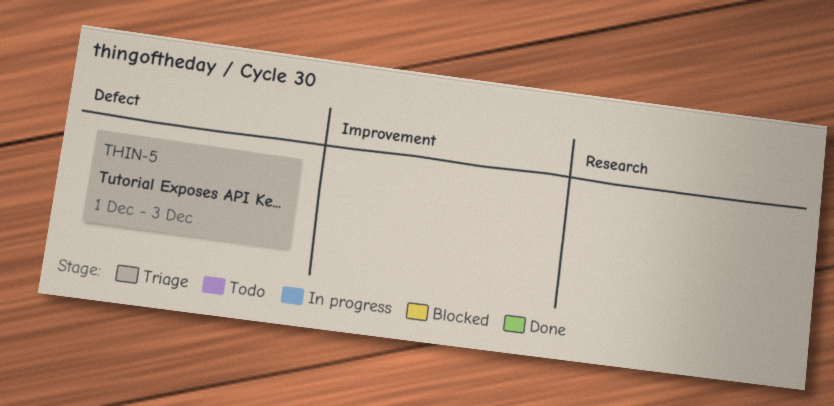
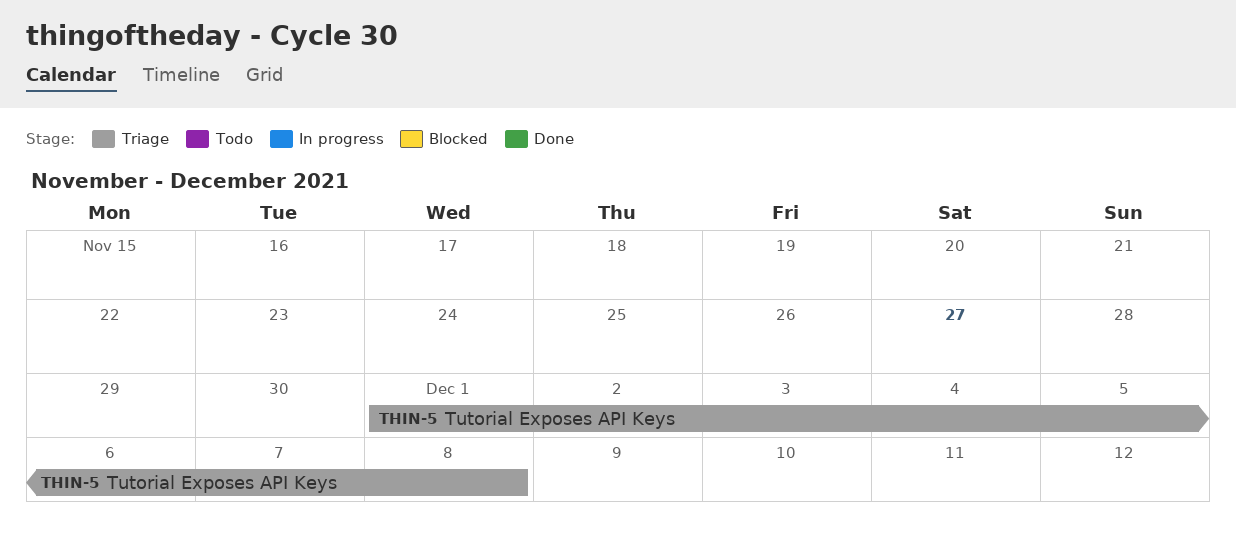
THIN-5, due: Dec 3 -> Dec 8

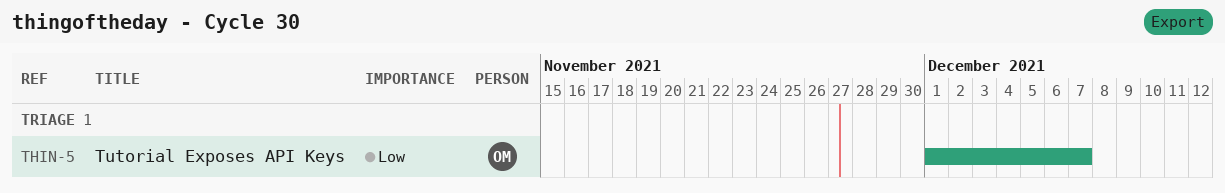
THIN-5, due: Dec 8 -> Dec 7

